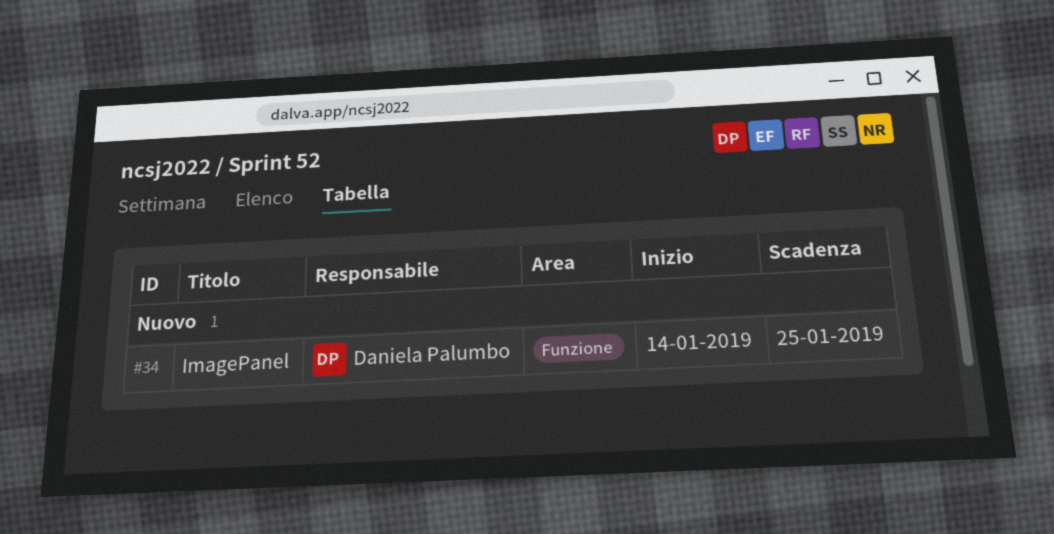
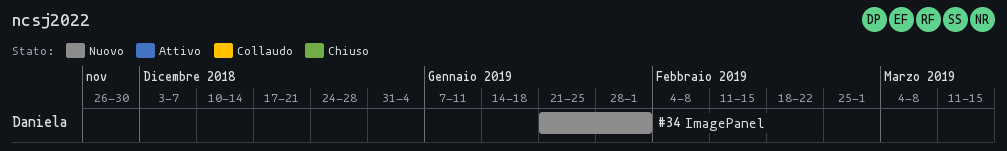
#34, start: Jan 14 -> Jan 21
#34, due: Jan 25 -> Feb 1

